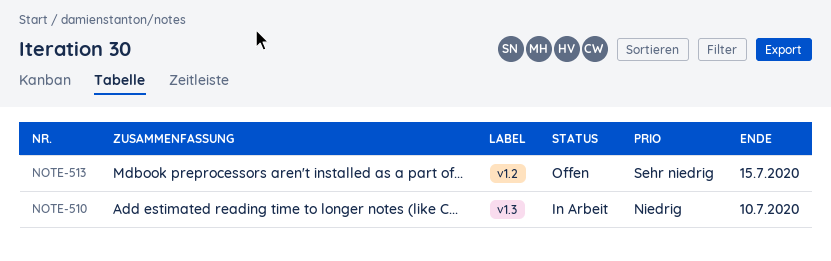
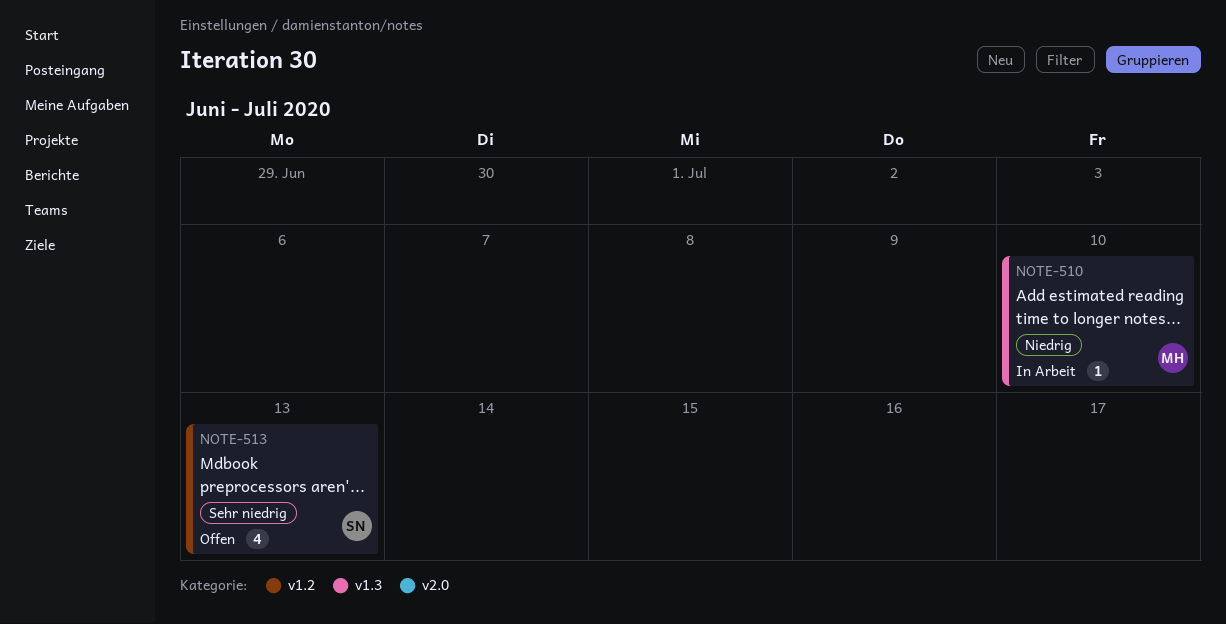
NOTE-513, due: Jul 15 -> Jul 13

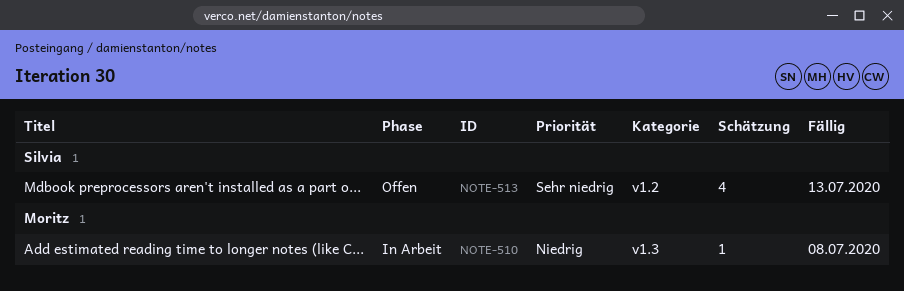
NOTE-510, due: Jul 10 -> Jul 8

